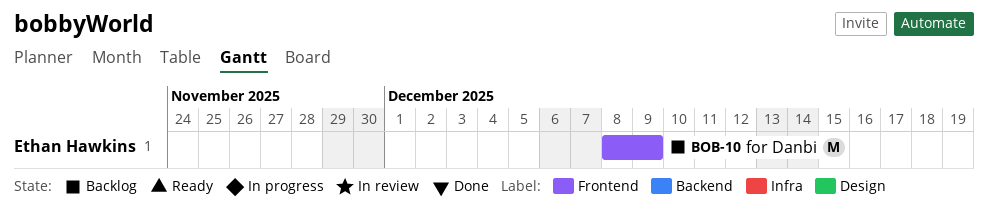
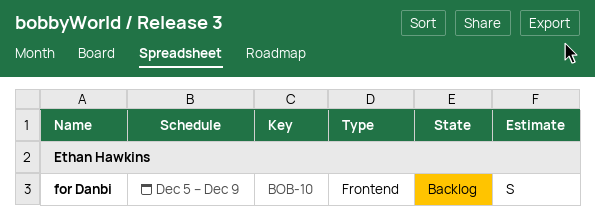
BOB-10, estimate: M -> S
BOB-10, start: Dec 8 -> Dec 5

